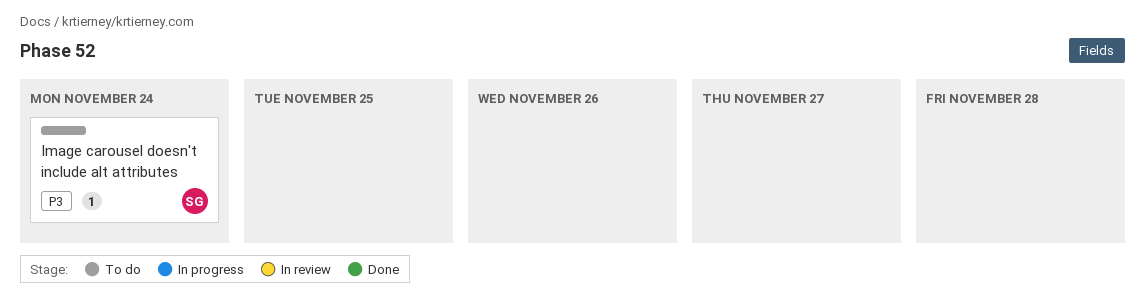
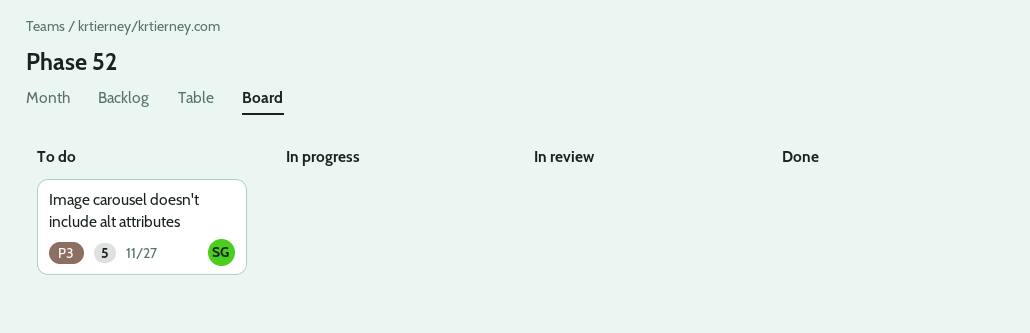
Image carousel doesn't include alt attributes, estimate: 1 -> 5
Image carousel doesn't include alt attributes, due: Nov 24 -> Nov 27

